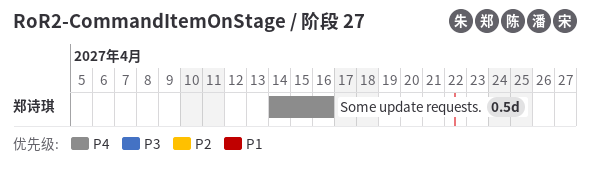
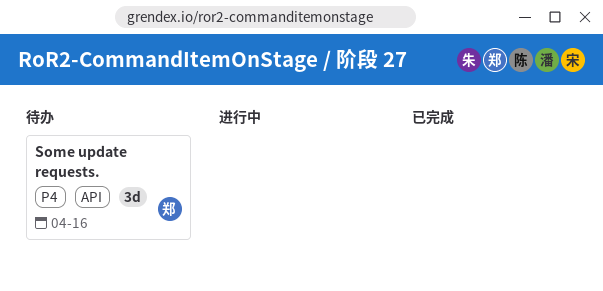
Some update requests., estimate: 0.5d -> 3d

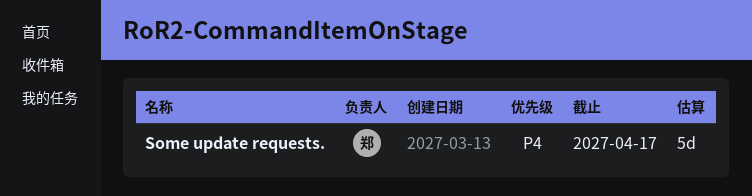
Some update requests., estimate: 3d -> 5d
Some update requests., due: Apr 16 -> Apr 17

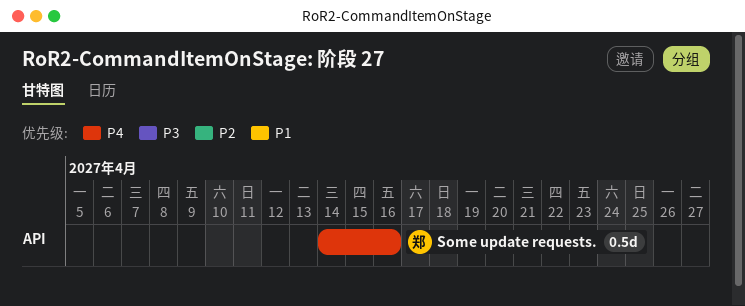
Some update requests., estimate: 5d -> 0.5d
Some update requests., due: Apr 17 -> Apr 16

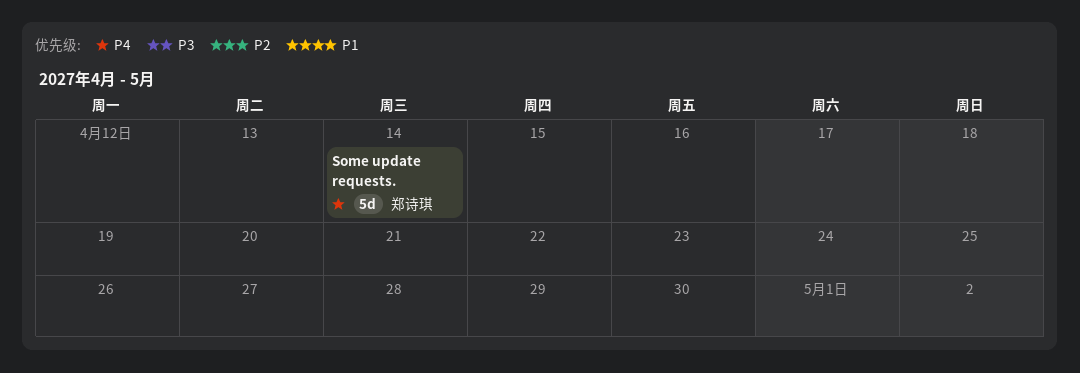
Some update requests., estimate: 0.5d -> 5d
Some update requests., due: Apr 16 -> Apr 14

